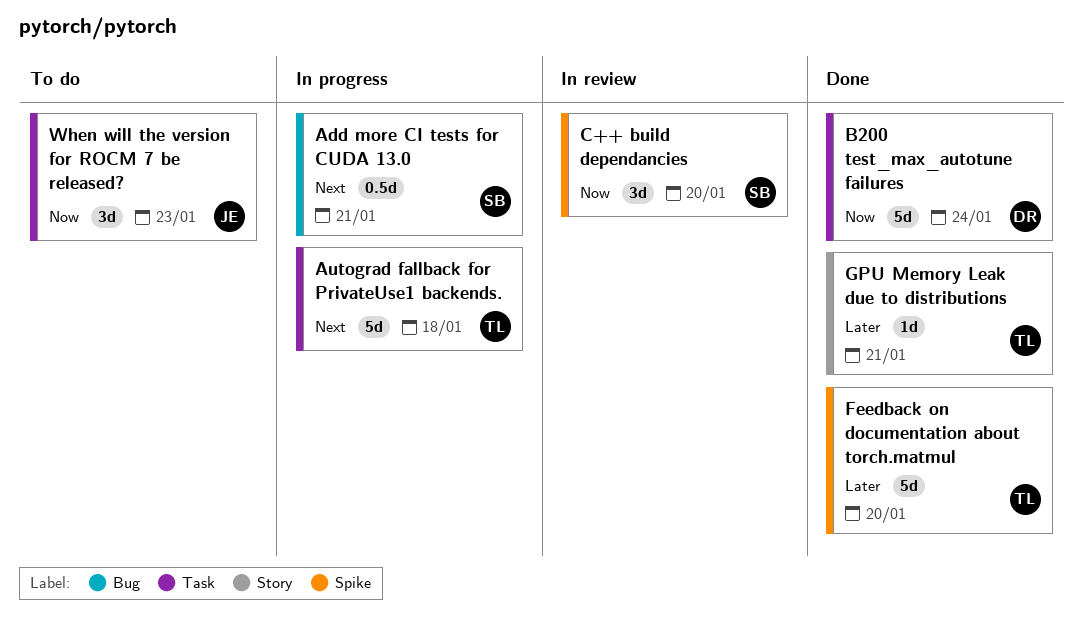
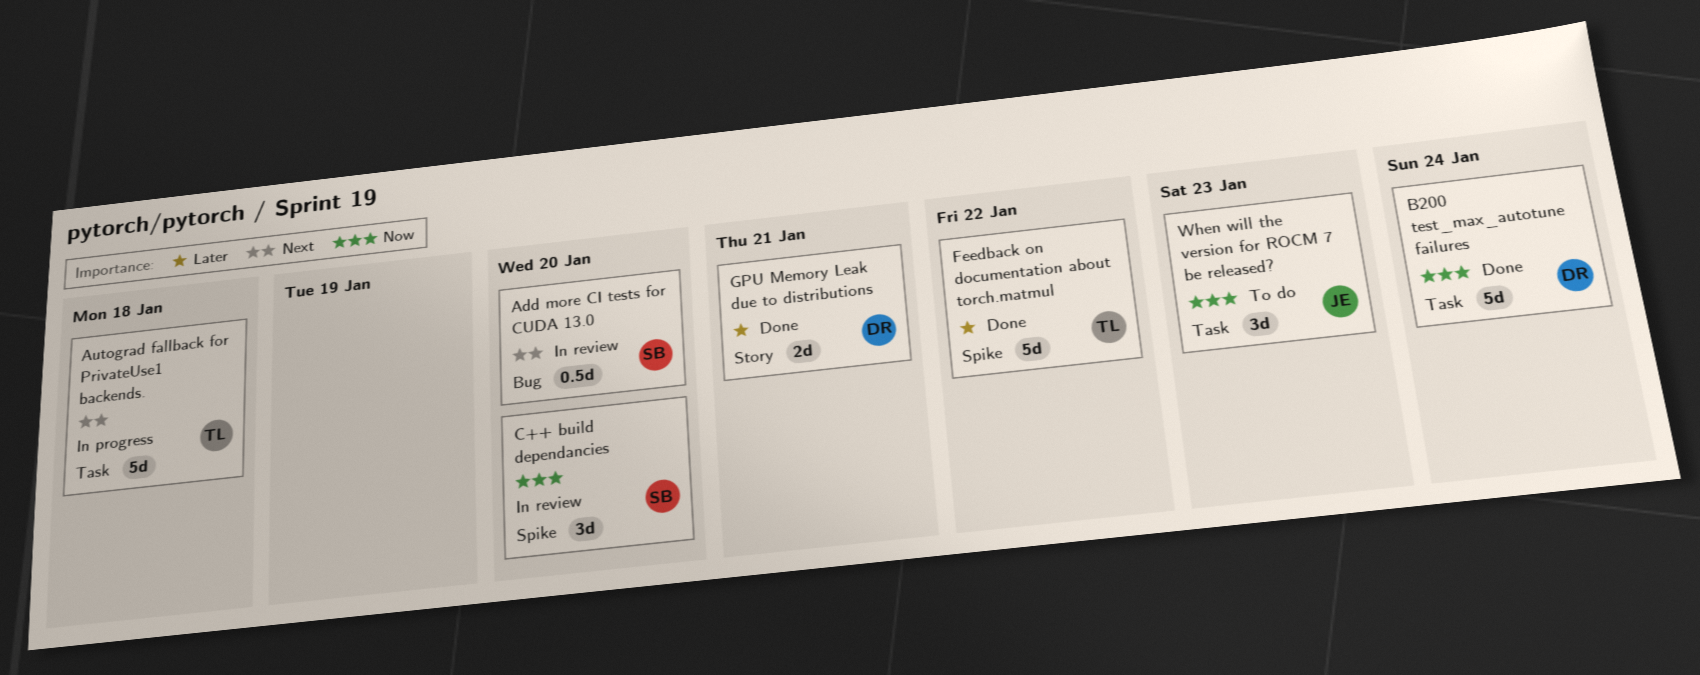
Add more CI tests for CUDA 13.0, status: In progress -> In review
Add more CI tests for CUDA 13.0, due: Jan 21 -> Jan 20
Feedback on documentation about torch.matmul, due: Jan 20 -> Jan 22
GPU Memory Leak due to distributions, owner: TL -> DR
GPU Memory Leak due to distributions, estimate: 1d -> 2d

